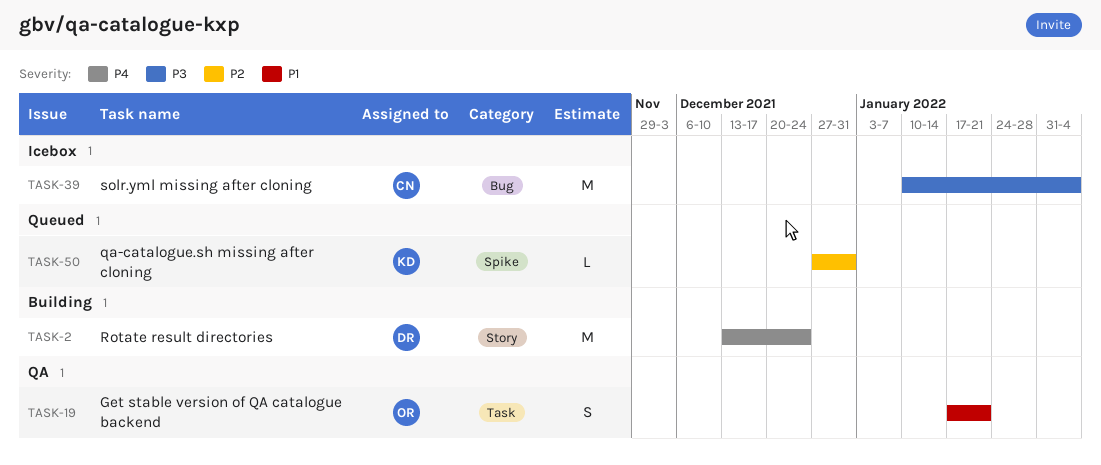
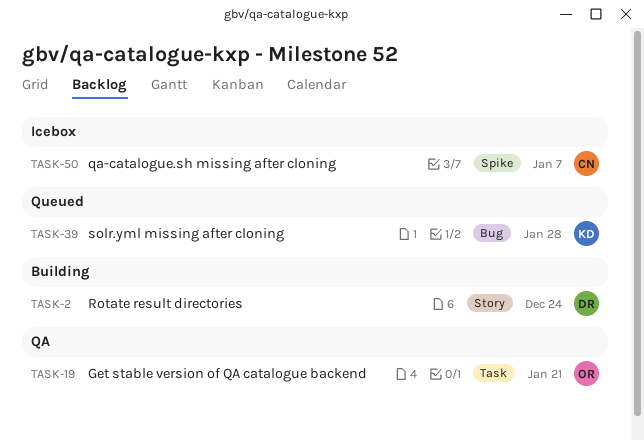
TASK-39, status: Icebox -> Queued
TASK-39, owner: CN -> KD
TASK-39, due: Feb 4 -> Jan 28
TASK-50, status: Queued -> Icebox
TASK-50, owner: KD -> CN
TASK-50, due: Dec 31 -> Jan 7

